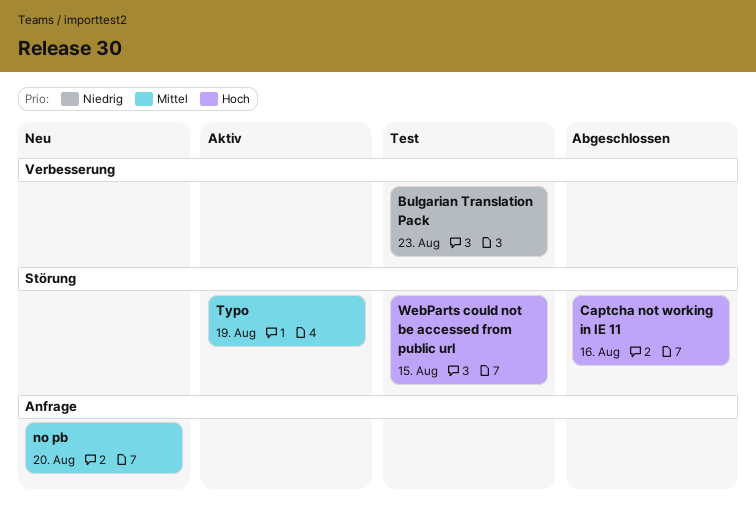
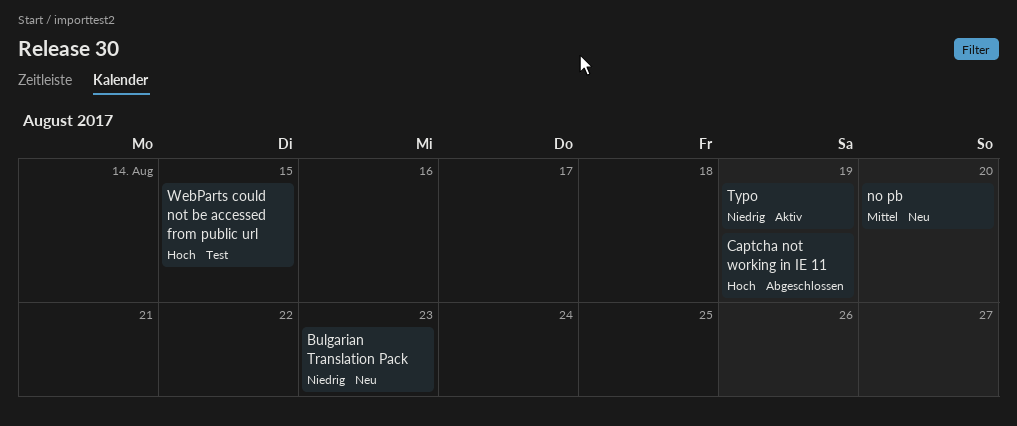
Bulgarian Translation Pack, status: Test -> Neu
Captcha not working in IE 11, due: Aug 16 -> Aug 19
Typo, priority: Mittel -> Niedrig

